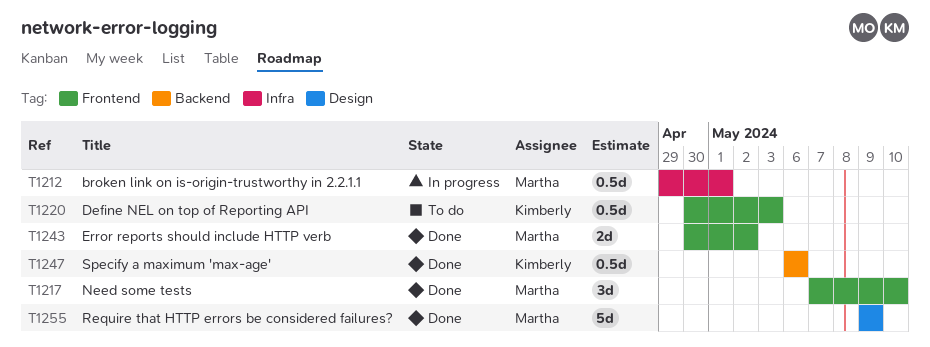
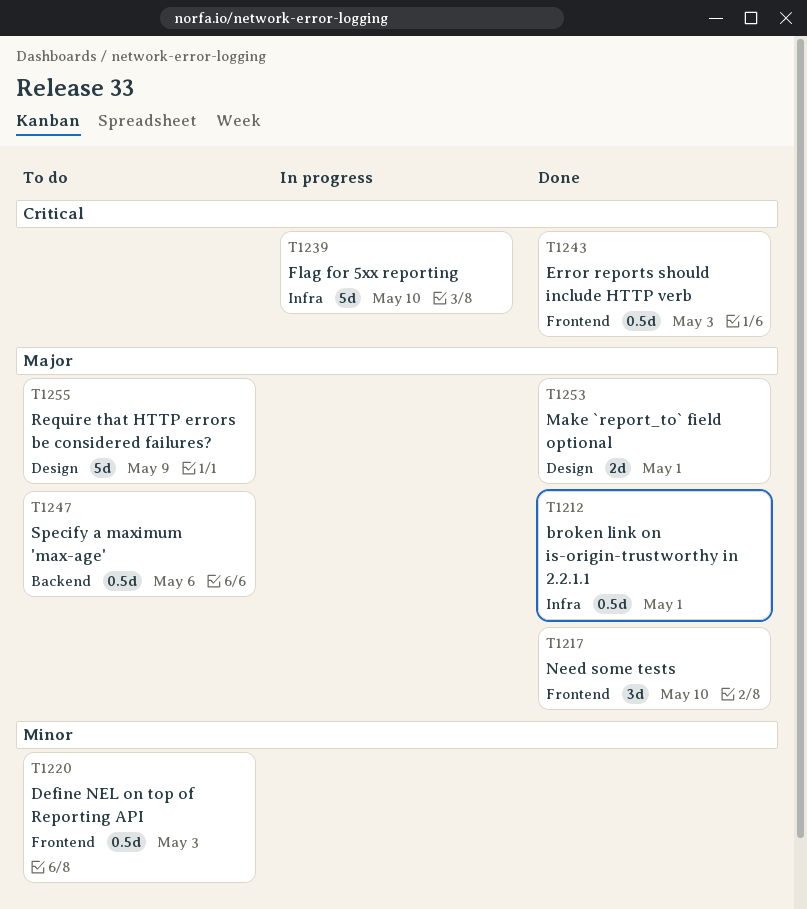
T1212, status: In progress -> Done
T1239: none -> present
T1243, estimate: 2d -> 0.5d
T1243, due: May 2 -> May 3
T1247, status: Done -> To do
T1253: none -> present
T1255, status: Done -> To do

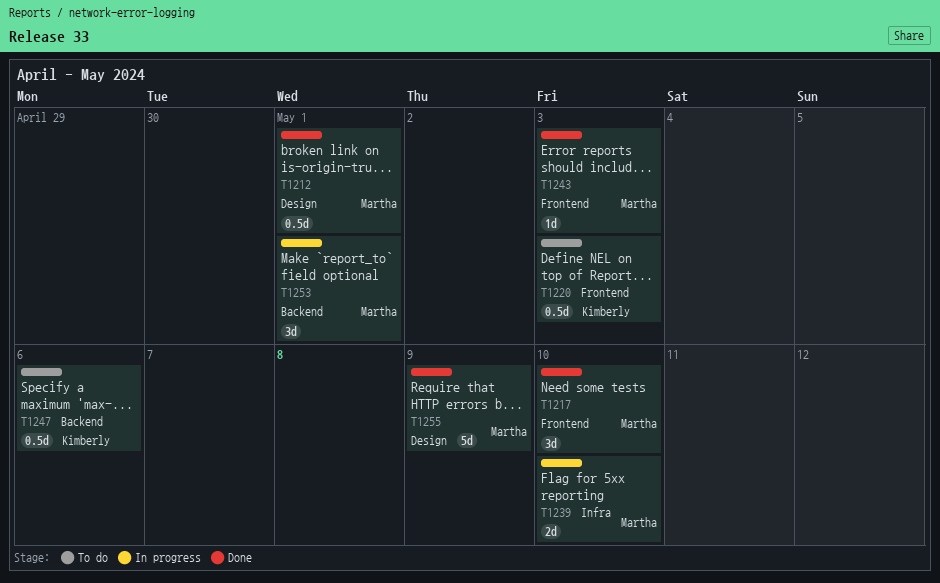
T1212, label: Infra -> Design
T1239, estimate: 5d -> 2d
T1243, estimate: 0.5d -> 1d
T1253, status: Done -> In progress
T1253, label: Design -> Backend
T1253, estimate: 2d -> 3d
T1255, status: To do -> Done

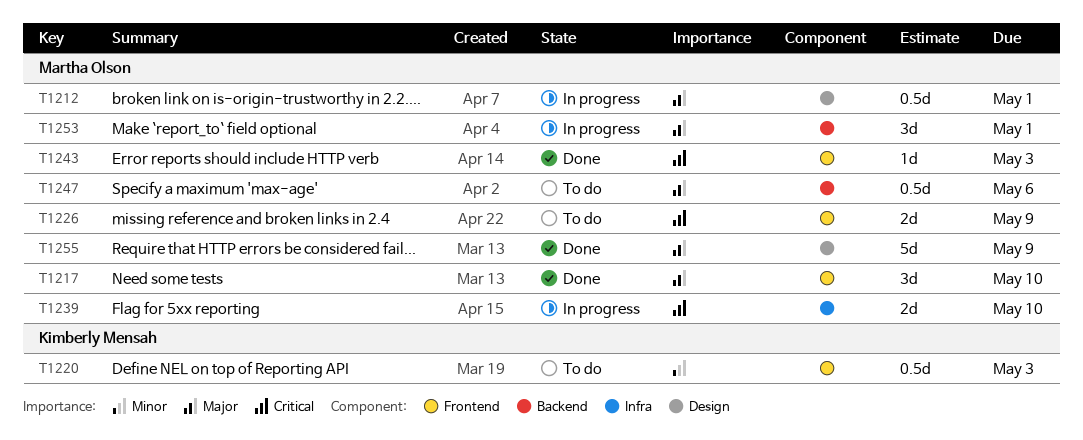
T1212, status: Done -> In progress
T1226: none -> present
T1247, owner: Kimberly Mensah -> Martha Olson

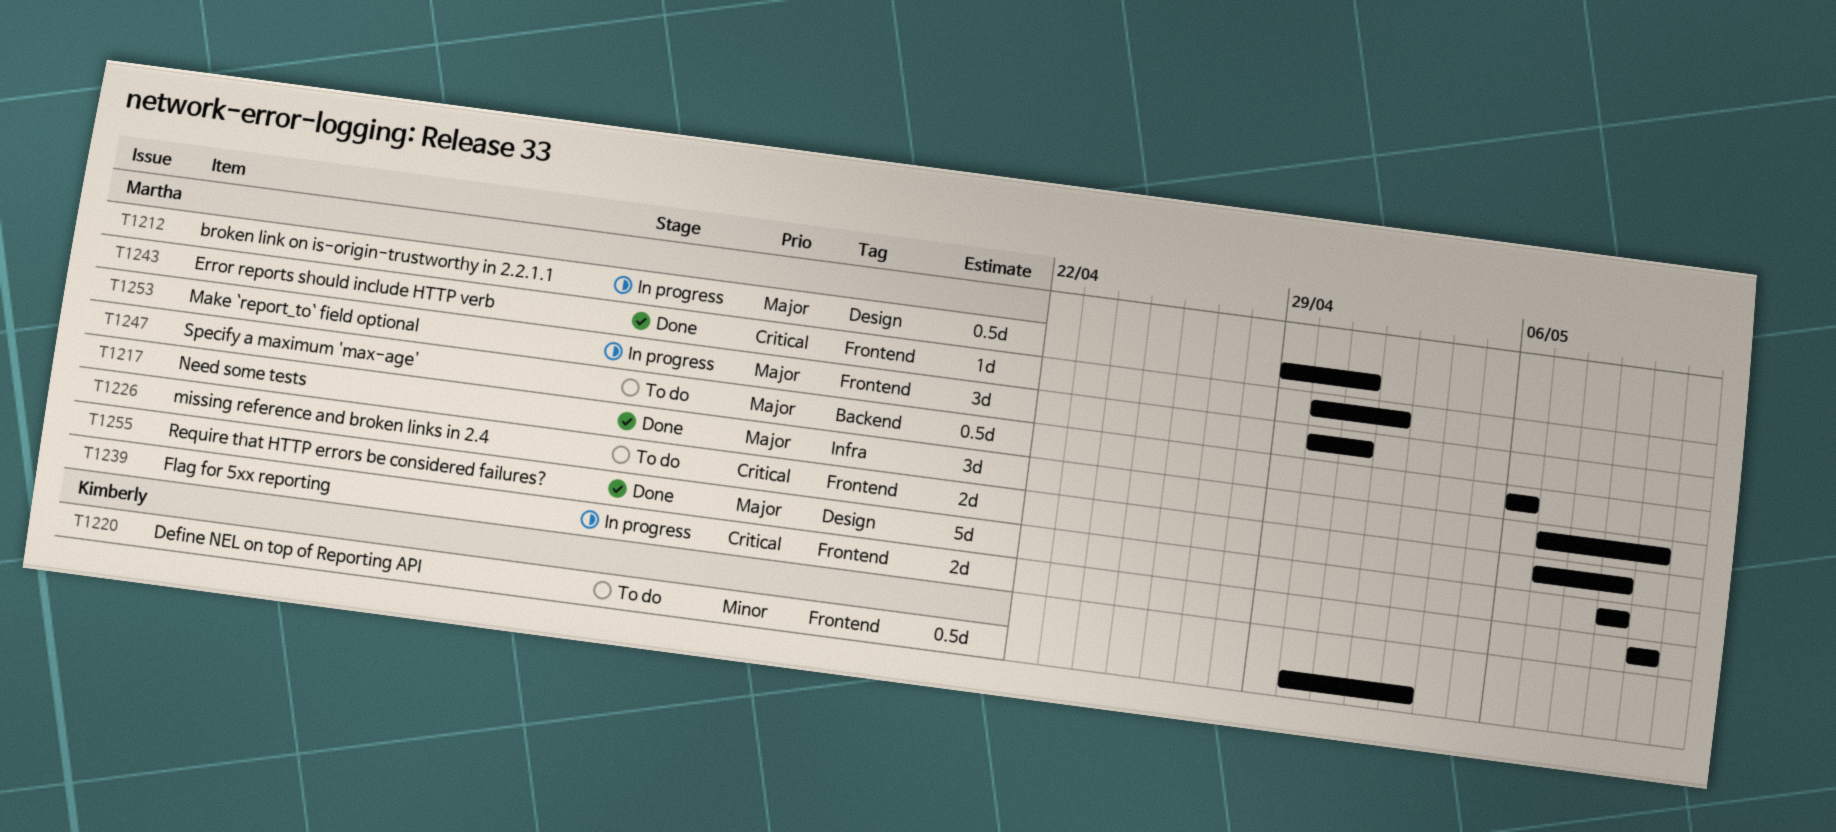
T1217, label: Frontend -> Infra
T1239, label: Infra -> Frontend
T1243, due: May 3 -> May 2
T1253, label: Backend -> Frontend

